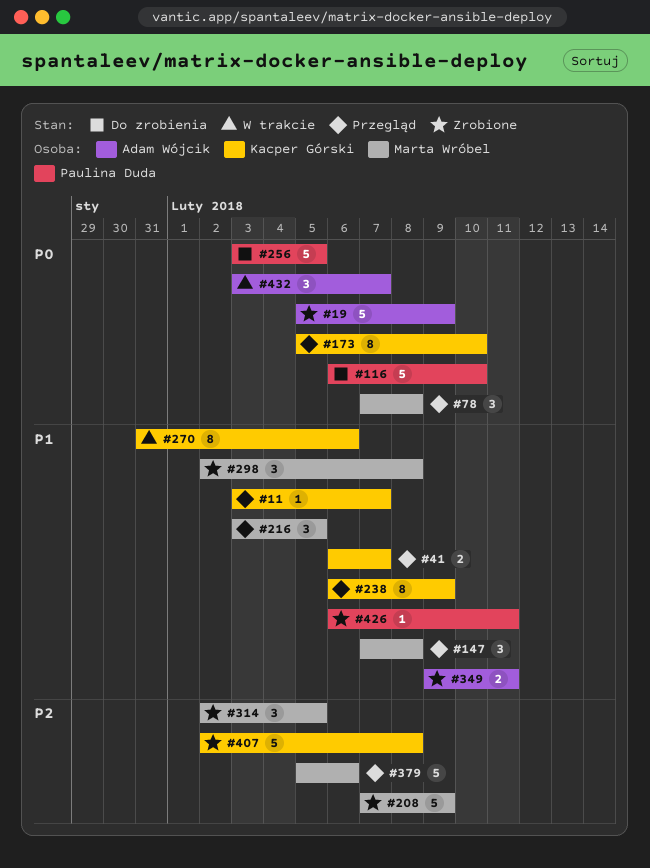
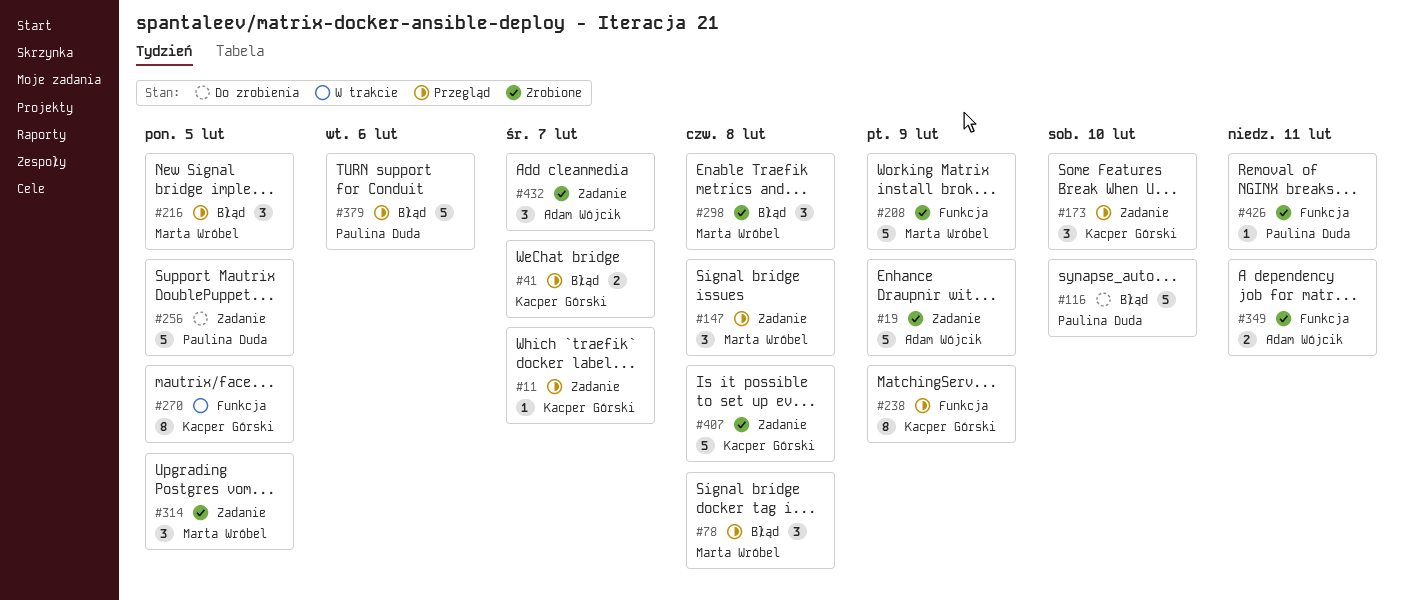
#173, estimate: 8 -> 3
#270, due: Feb 6 -> Feb 5
#379, owner: Marta Wróbel -> Paulina Duda
#432, status: W trakcie -> Zrobione

